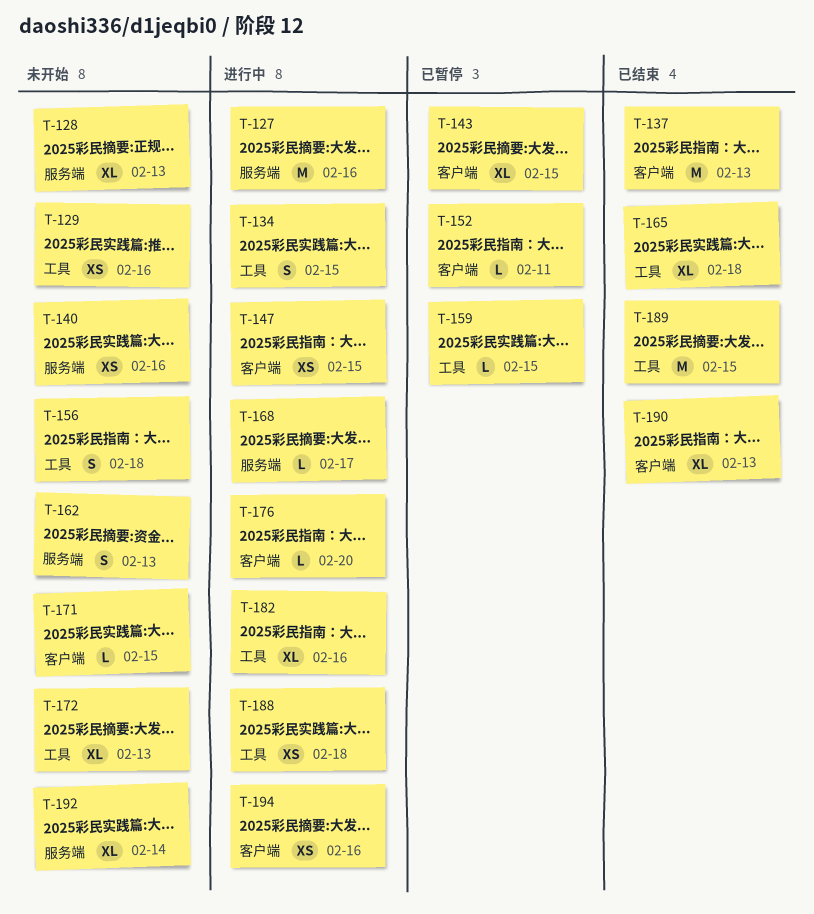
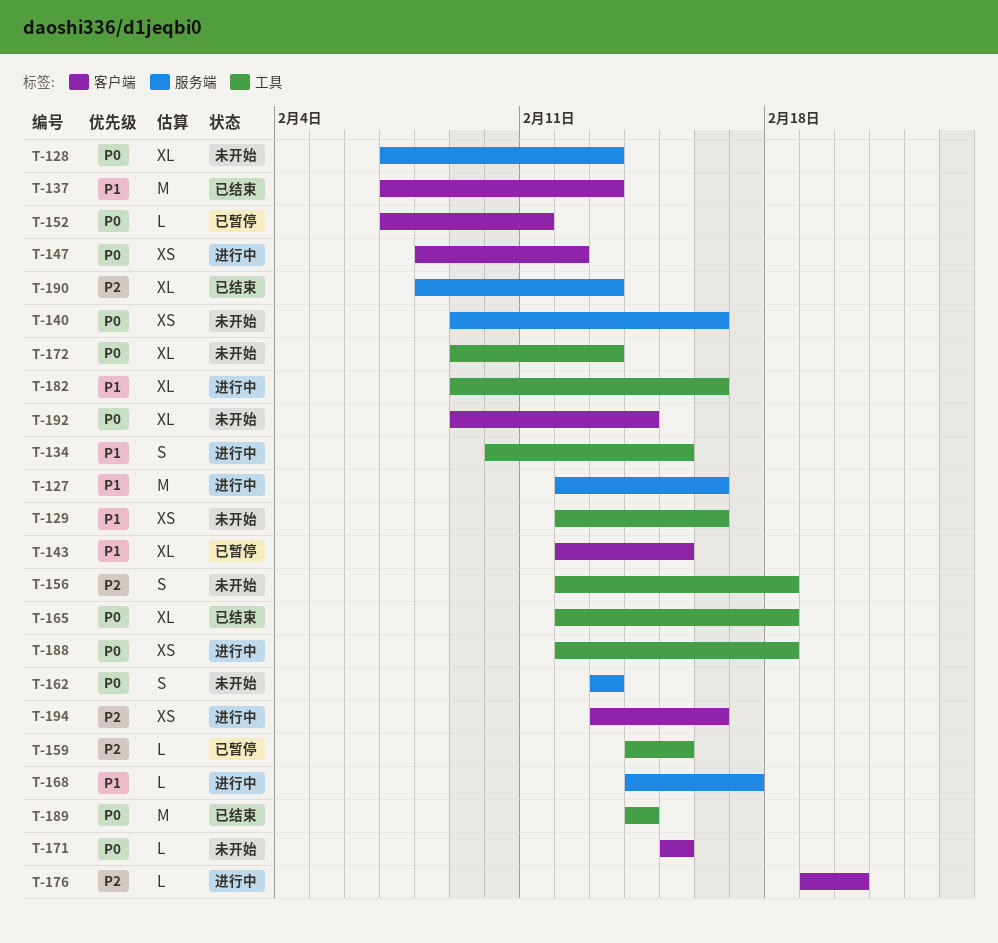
T-147, due: Feb 15 -> Feb 12
T-189, due: Feb 15 -> Feb 14
T-190, label: 客户端 -> 服务端
T-192, label: 服务端 -> 客户端

